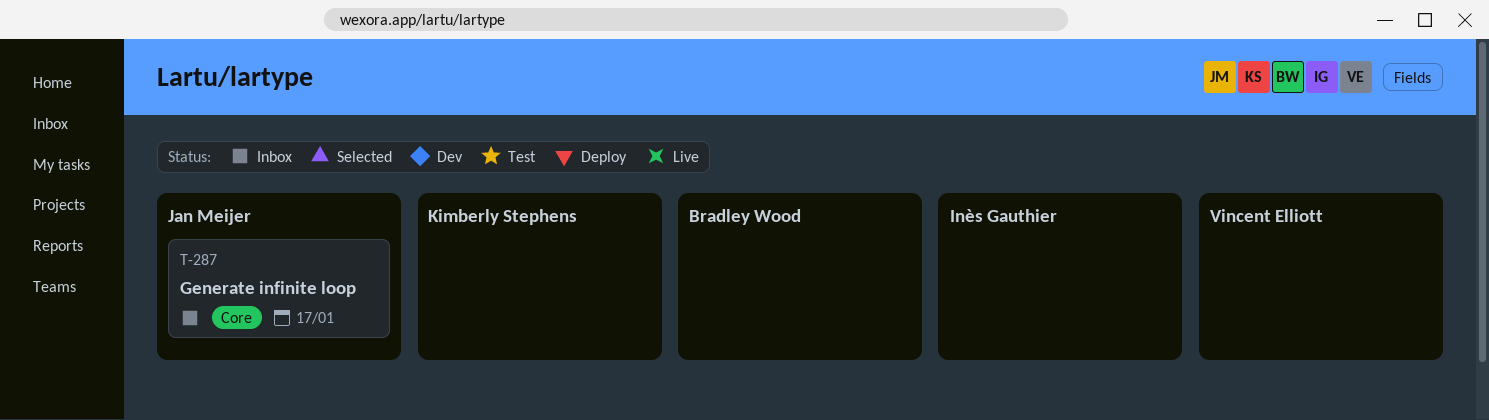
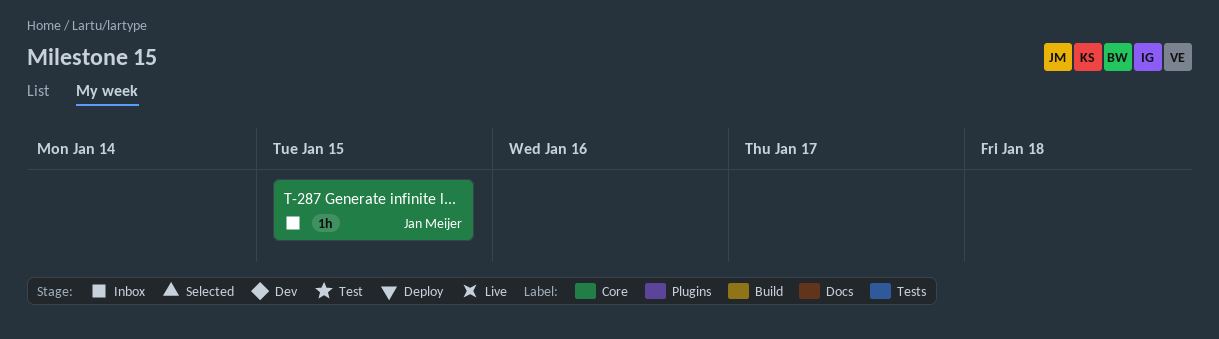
T-287, due: Jan 17 -> Jan 15

